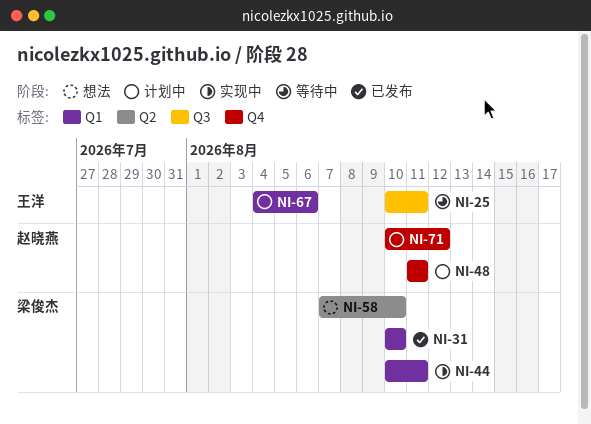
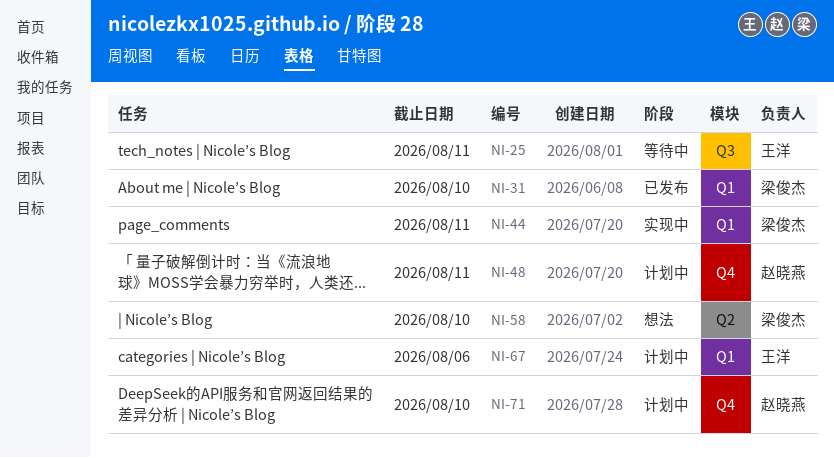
NI-71, due: Aug 12 -> Aug 10

